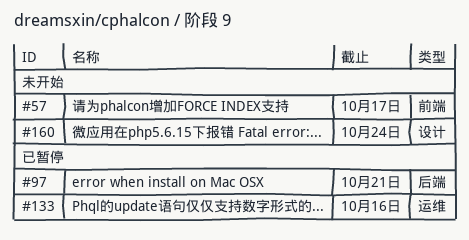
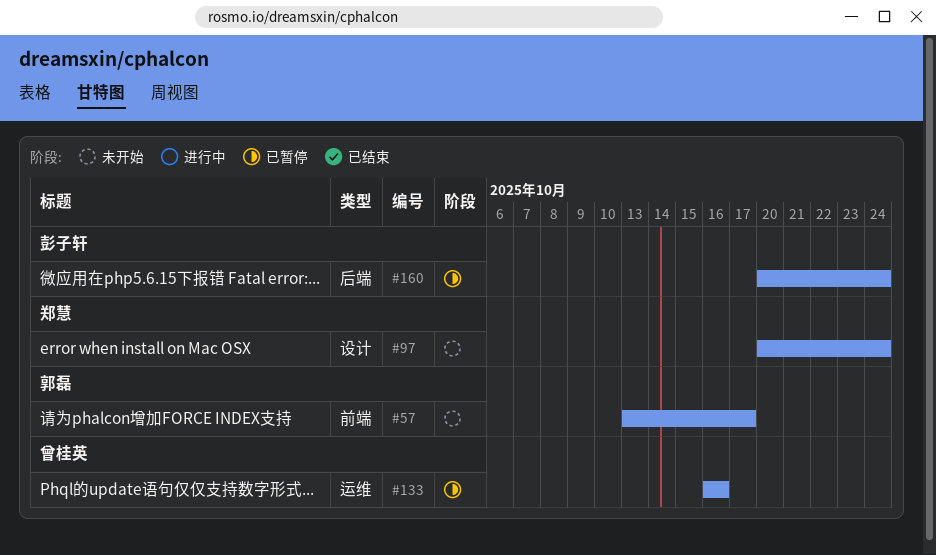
#97, status: 已暂停 -> 未开始
#97, label: 后端 -> 设计
#97, due: Oct 21 -> Oct 24
#160, status: 未开始 -> 已暂停
#160, label: 设计 -> 后端

